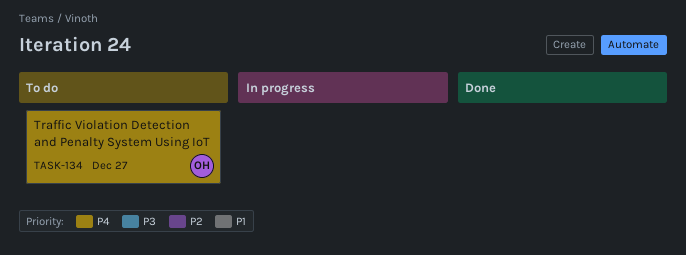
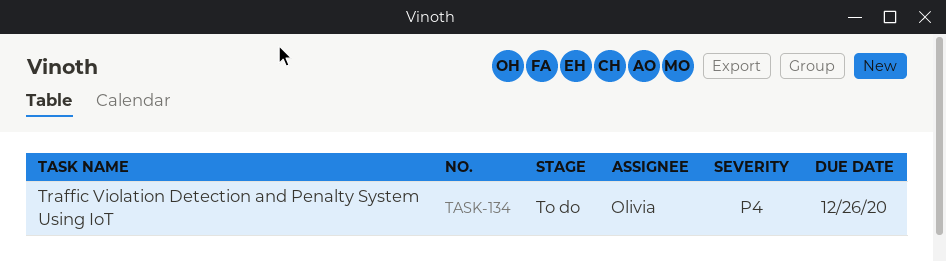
TASK-134, due: Dec 27 -> Dec 26

